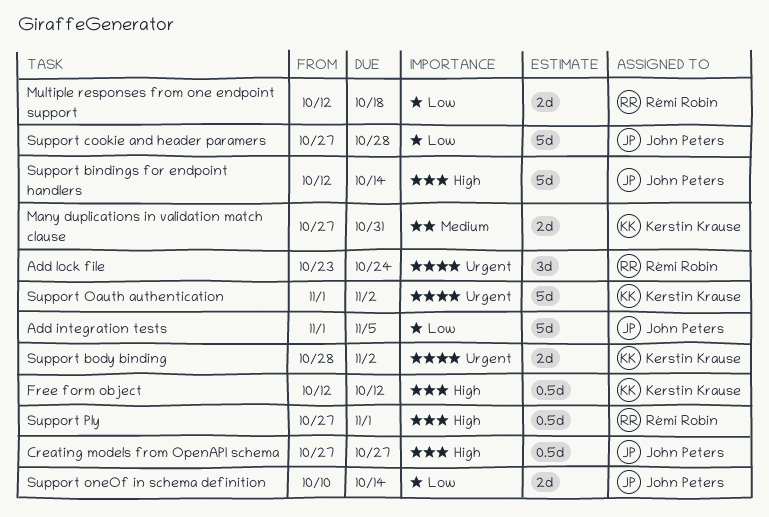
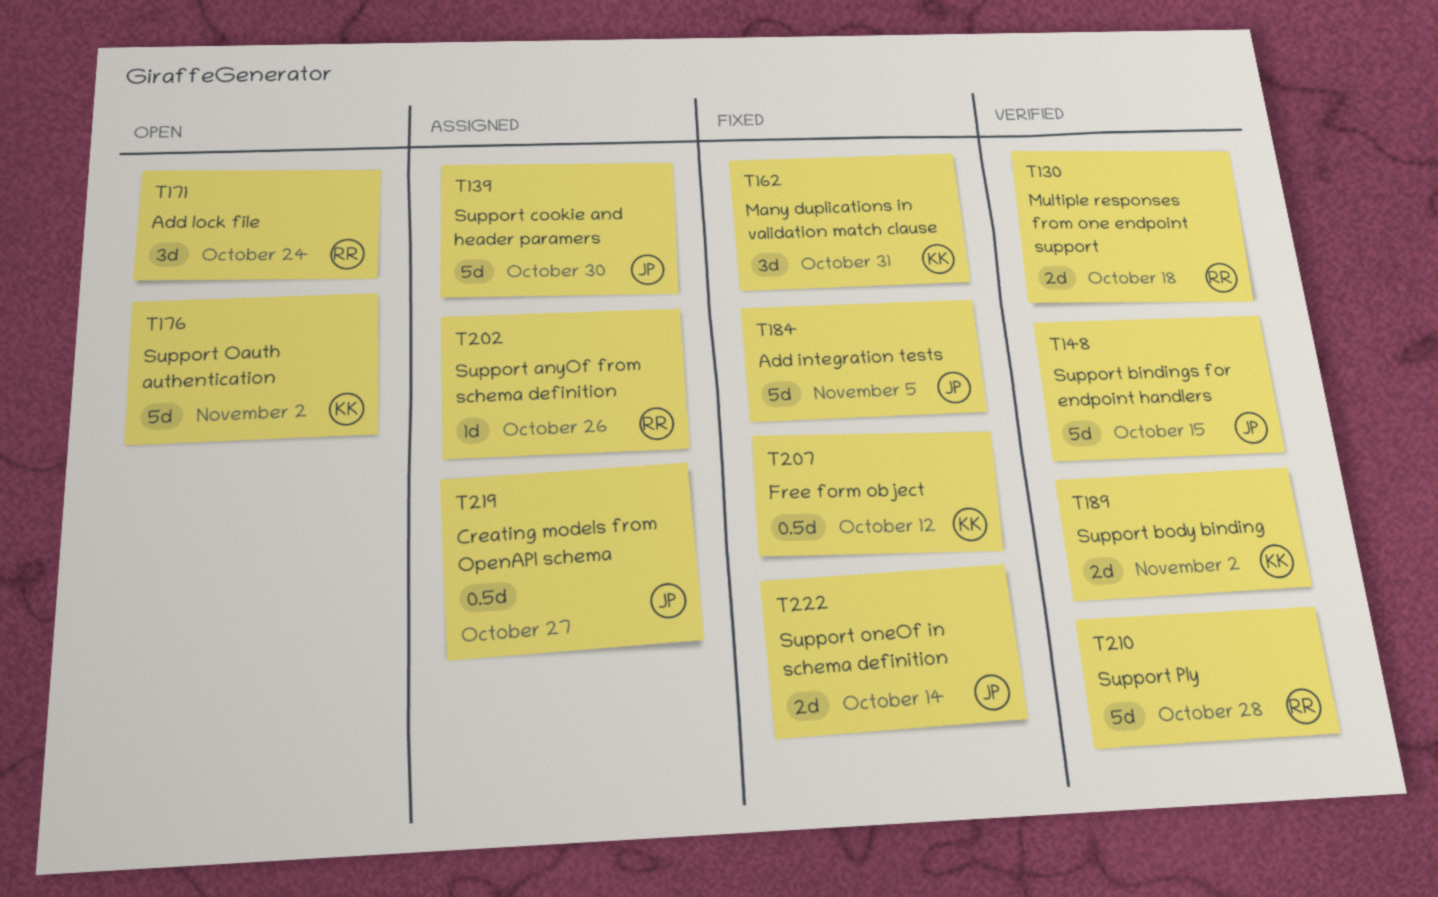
Many duplications in validation match clause, estimate: 2d -> 3d
Support anyOf from schema definition: none -> present
Support bindings for endpoint handlers, due: Oct 14 -> Oct 15
Support cookie and header paramers, due: Oct 28 -> Oct 30
Support Ply, estimate: 0.5d -> 5d
Support Ply, due: Nov 1 -> Oct 28

